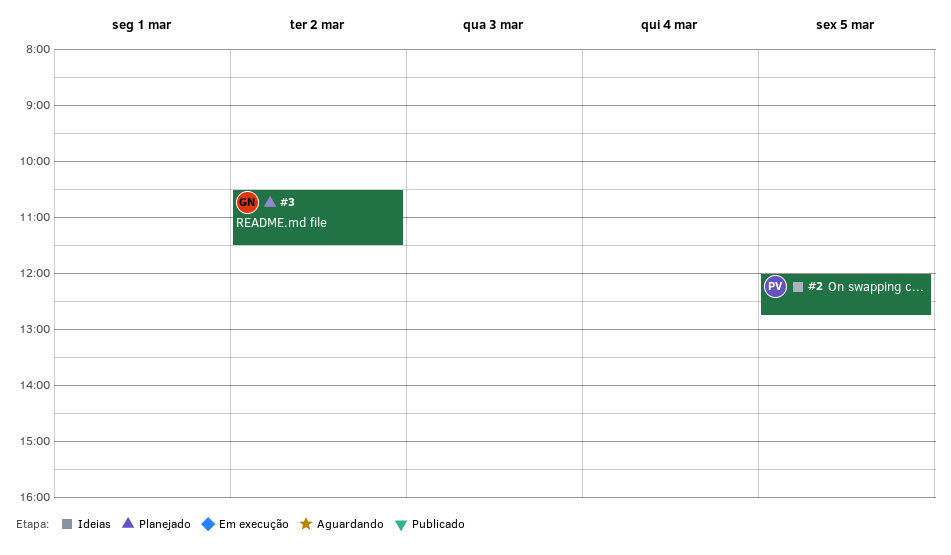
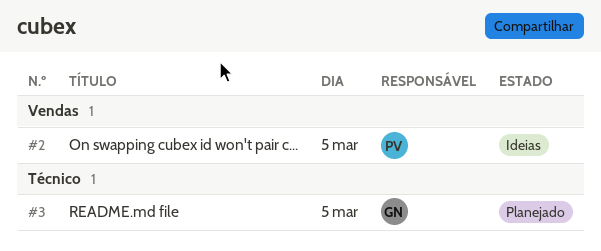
#3, day: Mar 2 -> Mar 5

